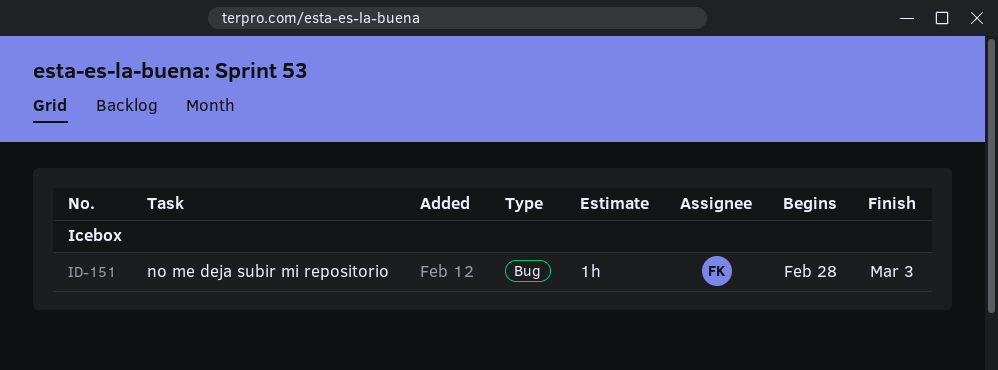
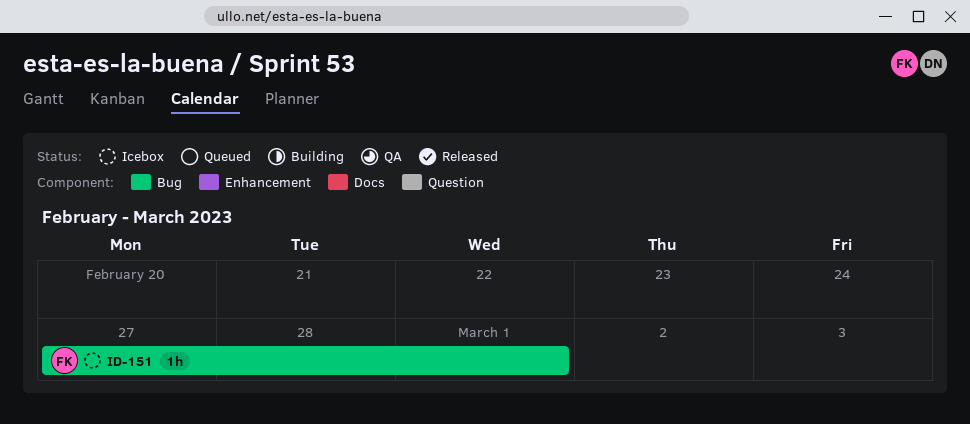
ID-151, start: Feb 28 -> Feb 27
ID-151, due: Mar 3 -> Mar 1

